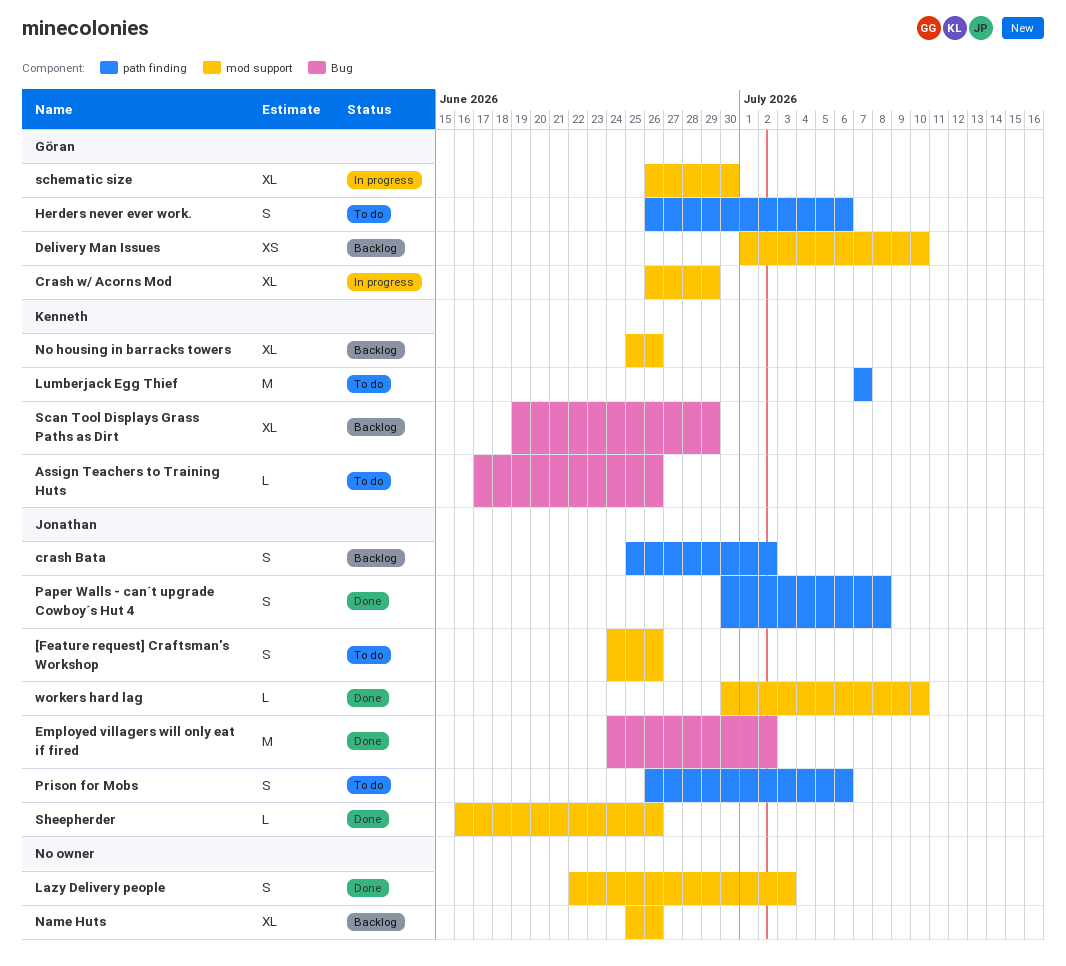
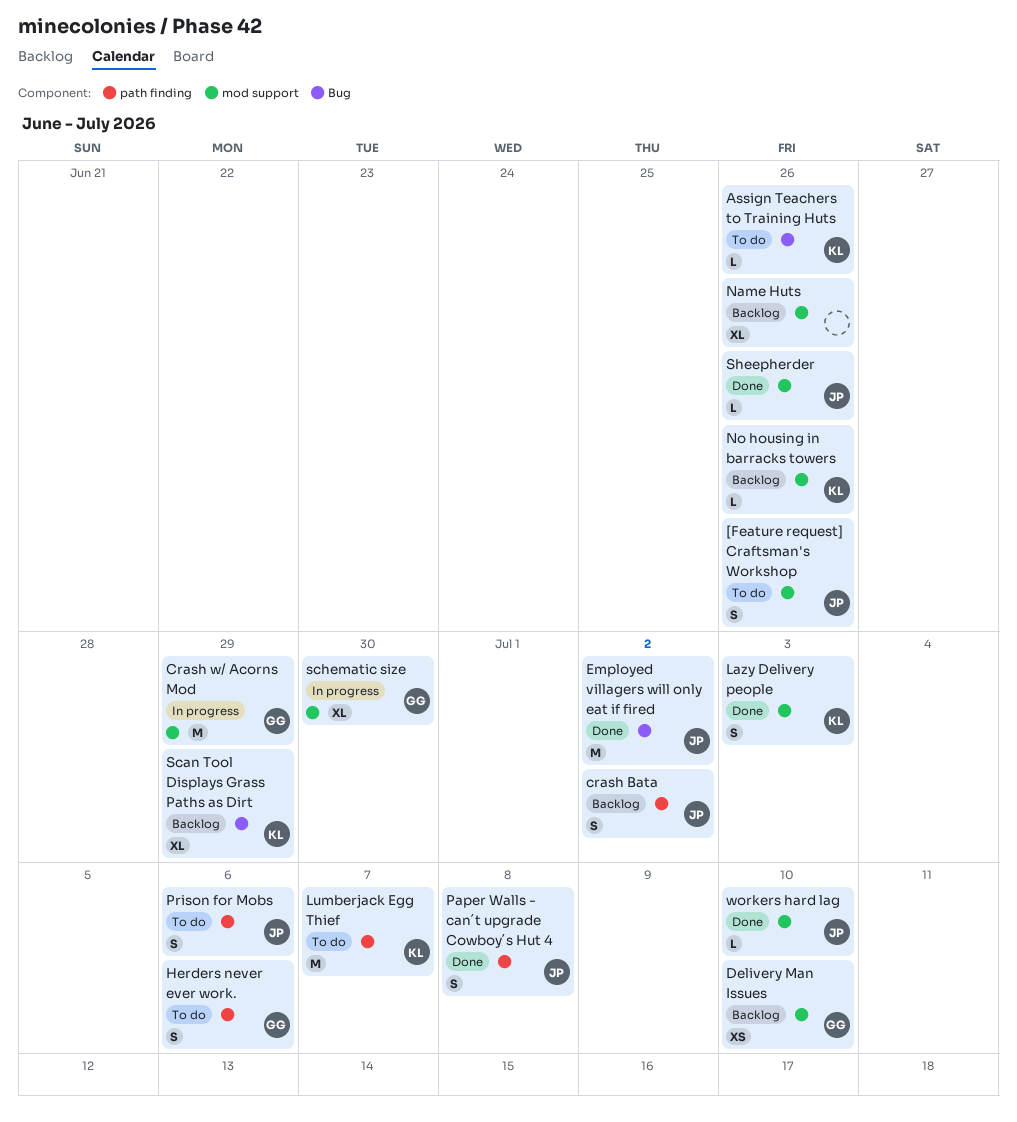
Crash w/ Acorns Mod, estimate: XL -> M
Lazy Delivery people, owner: none -> Kenneth
No housing in barracks towers, estimate: XL -> L

